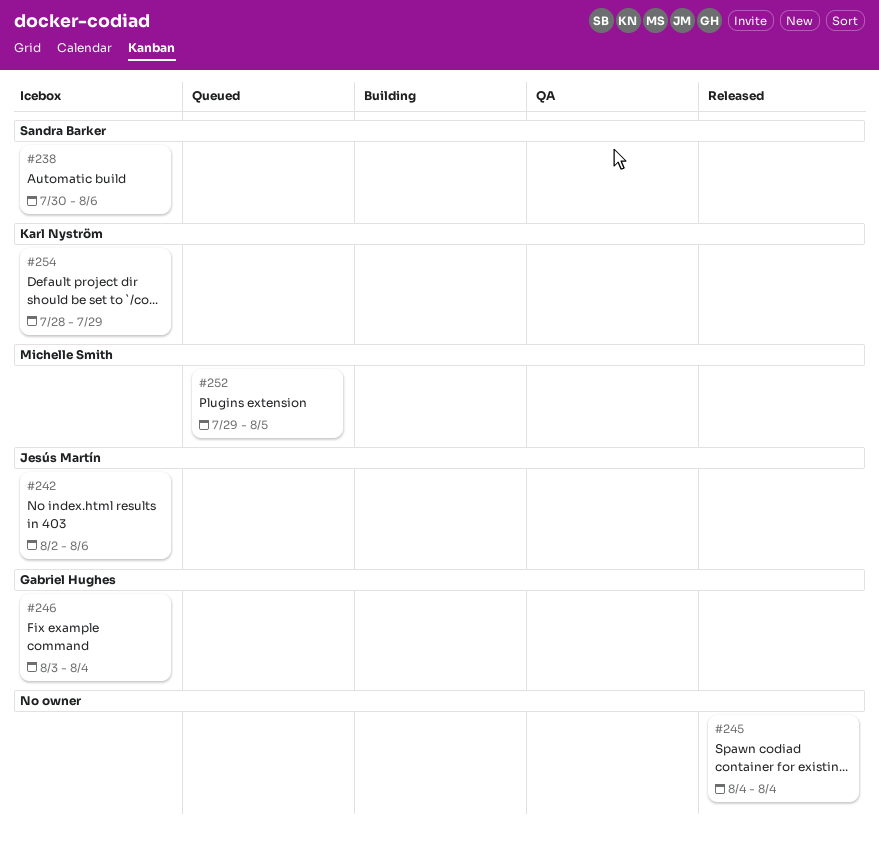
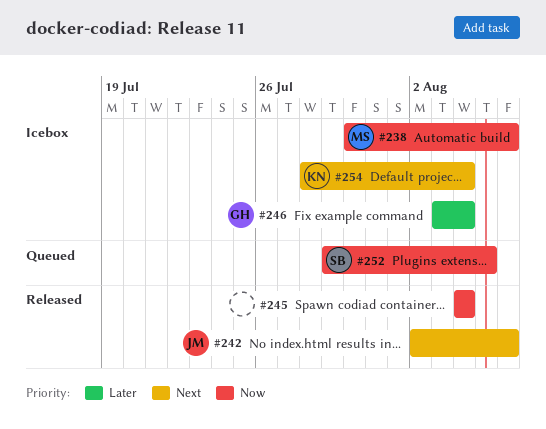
#238, owner: Sandra Barker -> Michelle Smith
#242, status: Icebox -> Released
#252, owner: Michelle Smith -> Sandra Barker
#254, due: Jul 29 -> Aug 4

